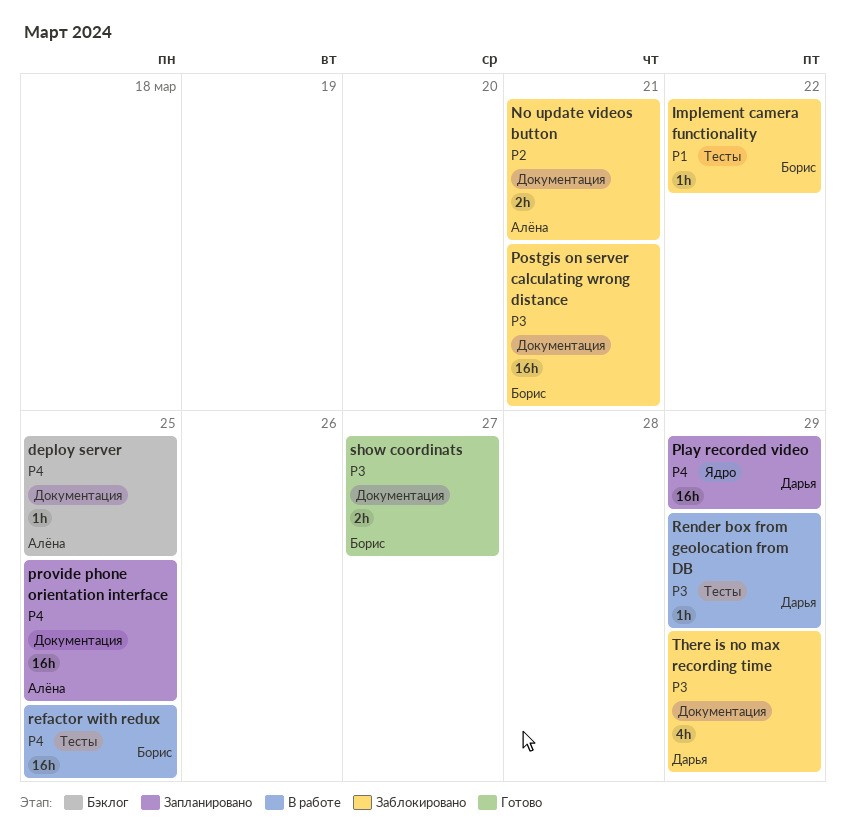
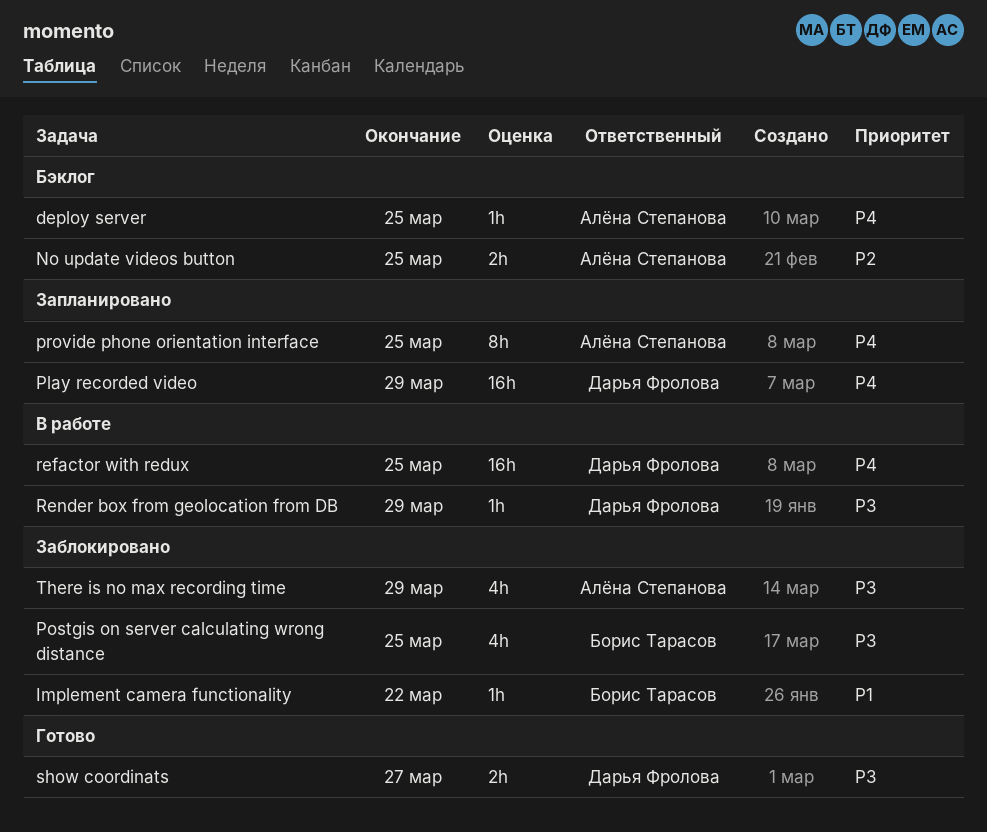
No update videos button, status: Заблокировано -> Бэклог
No update videos button, due: Mar 21 -> Mar 25
Postgis on server calculating wrong distance, estimate: 16h -> 4h
Postgis on server calculating wrong distance, due: Mar 21 -> Mar 25
provide phone orientation interface, estimate: 16h -> 8h
refactor with redux, owner: Борис Тарасов -> Дарья Фролова
show coordinats, owner: Борис Тарасов -> Дарья Фролова
There is no max recording time, owner: Дарья Фролова -> Алёна Степанова

